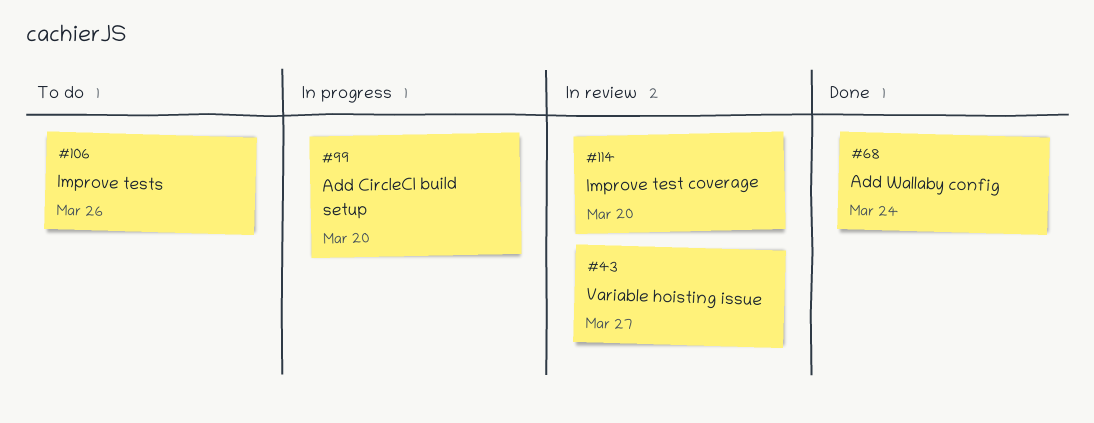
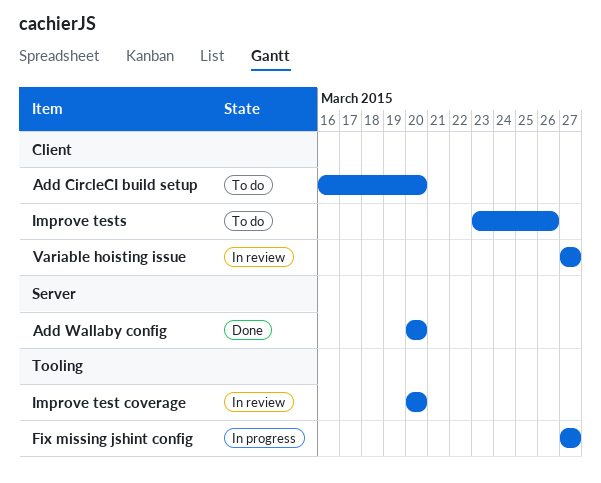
Add CircleCI build setup, status: In progress -> To do
Add Wallaby config, due: Mar 24 -> Mar 20
Fix missing jshint config: none -> present

